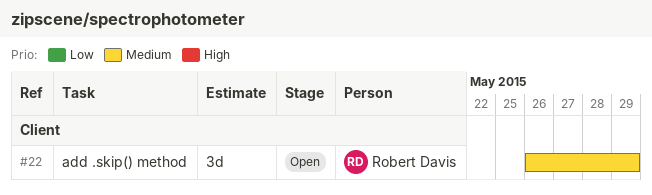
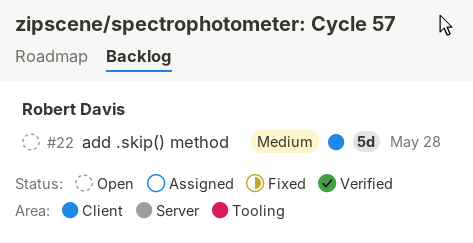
#22, estimate: 3d -> 5d
#22, due: May 29 -> May 28

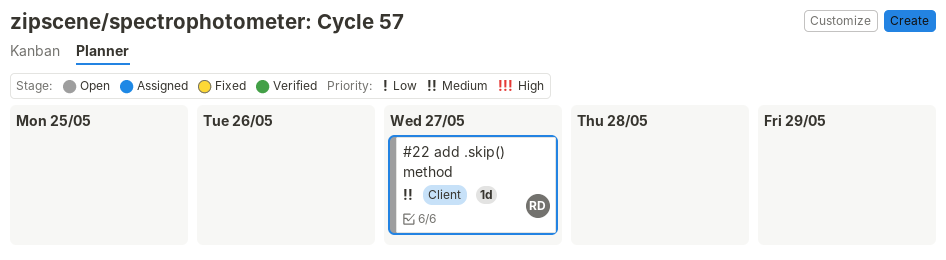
#22, estimate: 5d -> 1d
#22, due: May 28 -> May 27

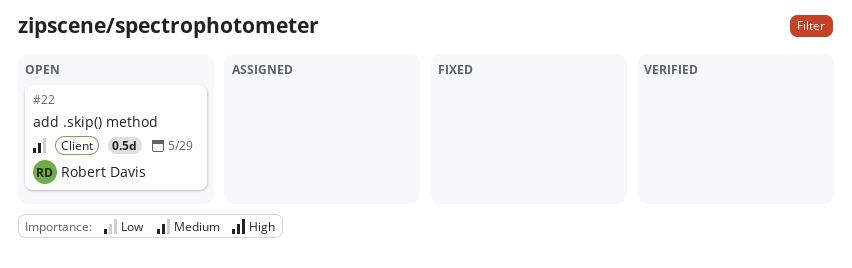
#22, estimate: 1d -> 0.5d
#22, due: May 27 -> May 29

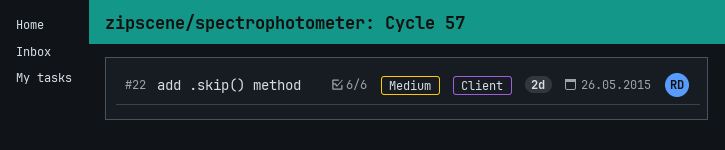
#22, estimate: 0.5d -> 2d
#22, due: May 29 -> May 26

